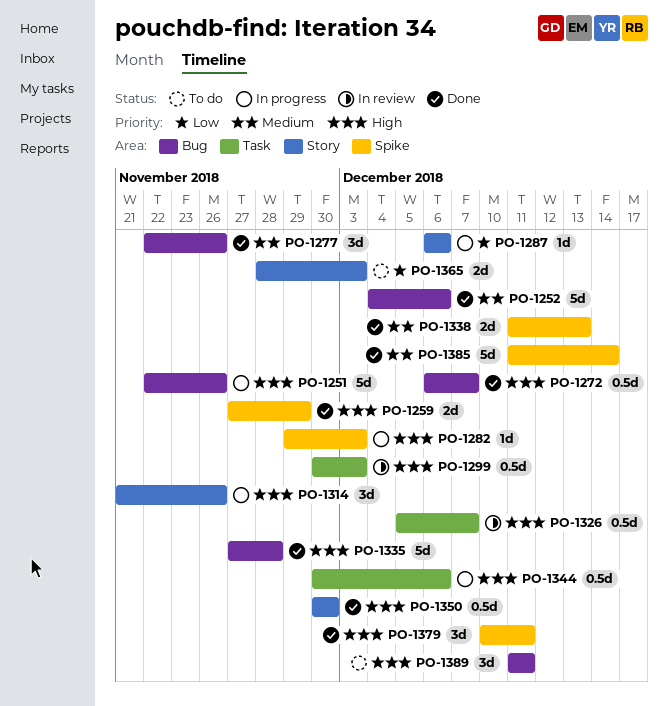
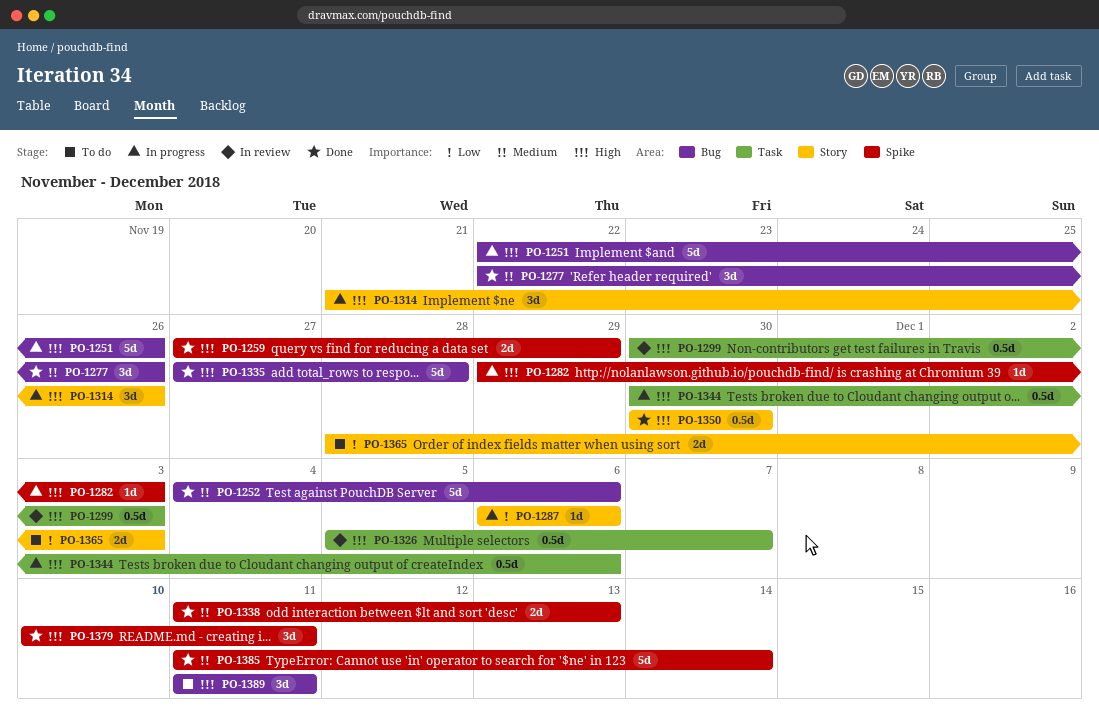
PO-1272: present -> none

